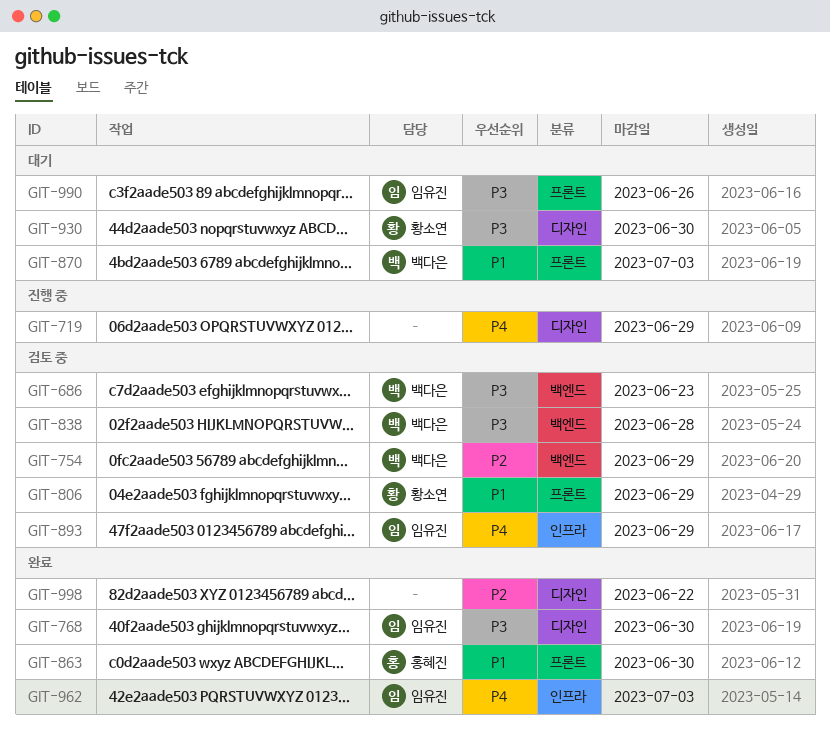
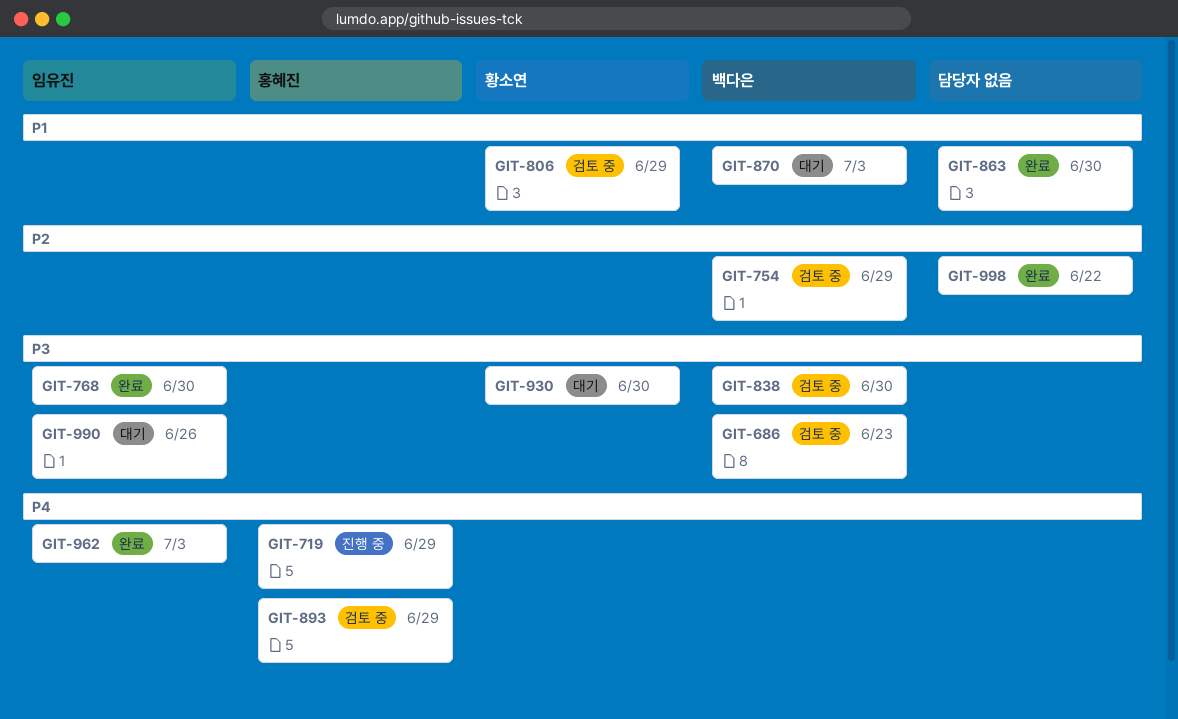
GIT-719, owner: none -> 홍혜진
GIT-838, due: Jun 28 -> Jun 30
GIT-863, owner: 홍혜진 -> none
GIT-893, owner: 임유진 -> 홍혜진

